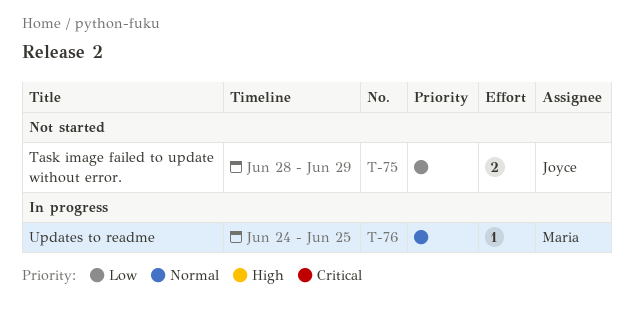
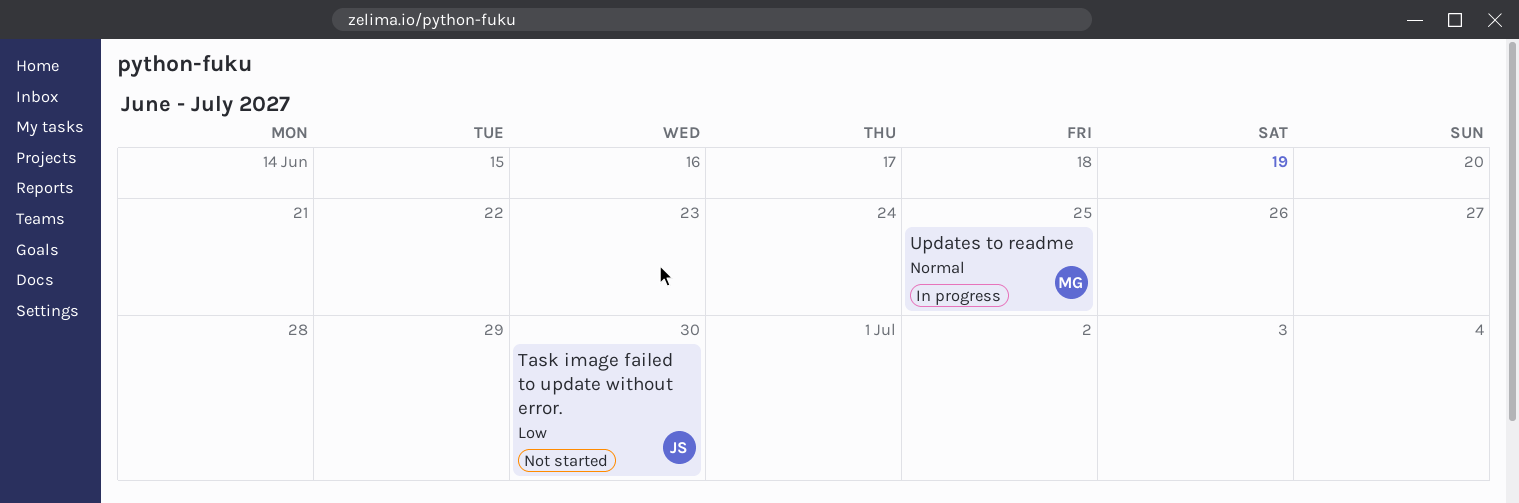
Task image failed to update without error., due: Jun 29 -> Jun 30

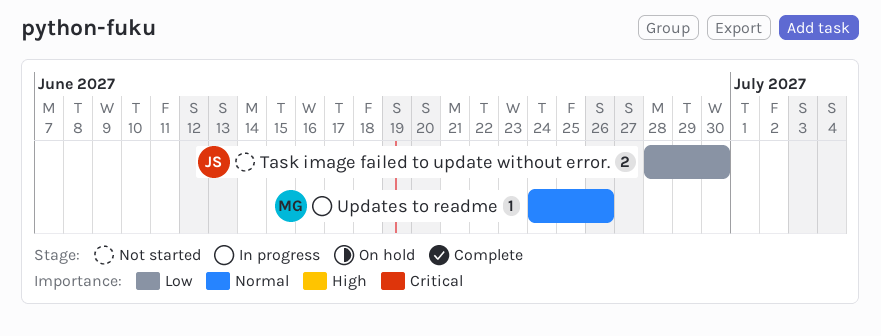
Updates to readme, due: Jun 25 -> Jun 26

